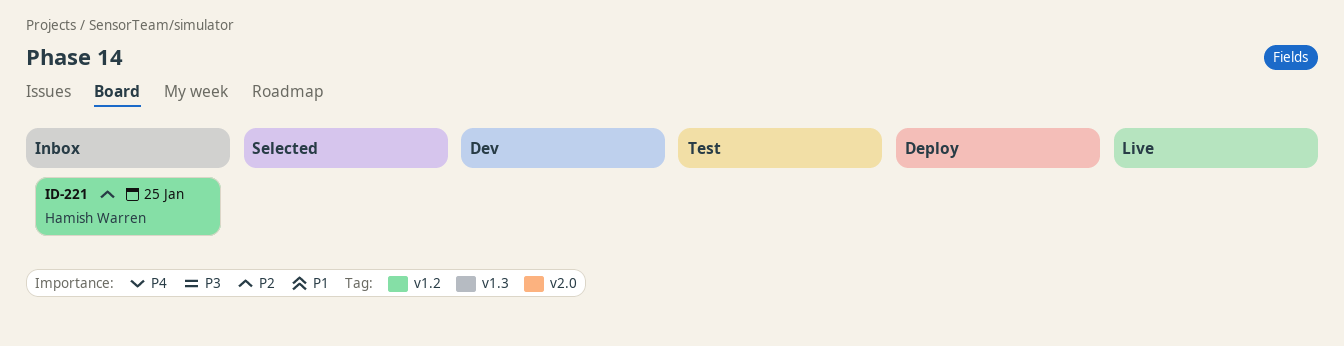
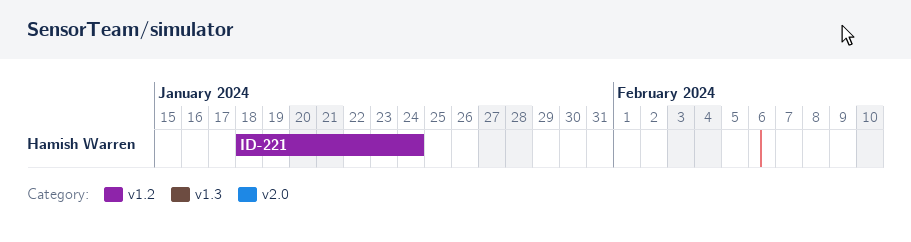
ID-221, due: Jan 25 -> Jan 24

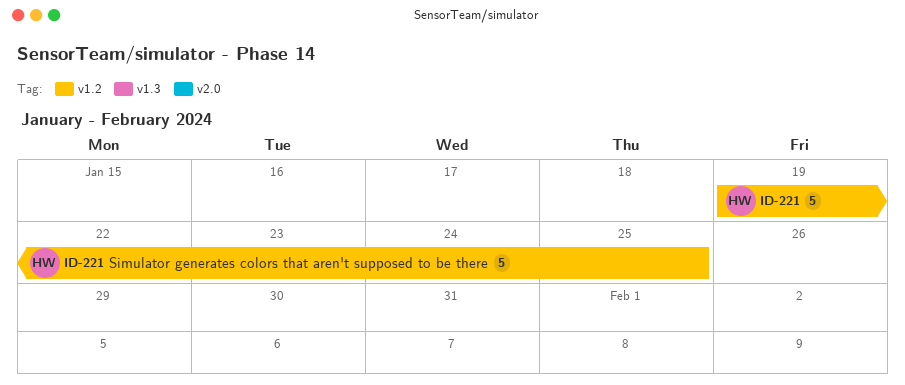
ID-221, start: Jan 18 -> Jan 19
ID-221, due: Jan 24 -> Jan 25

